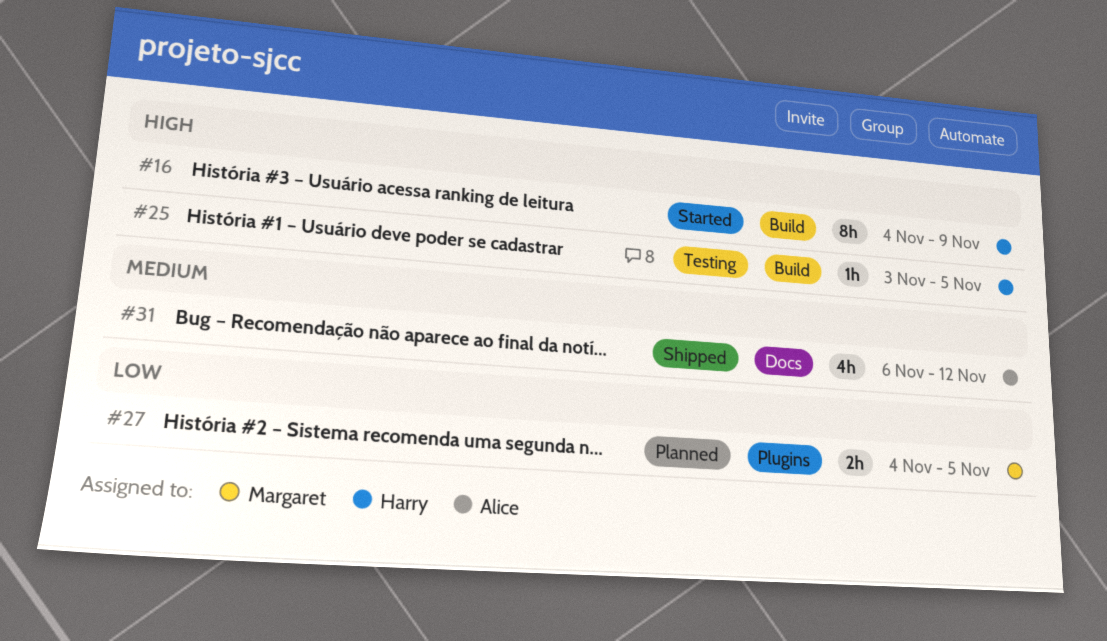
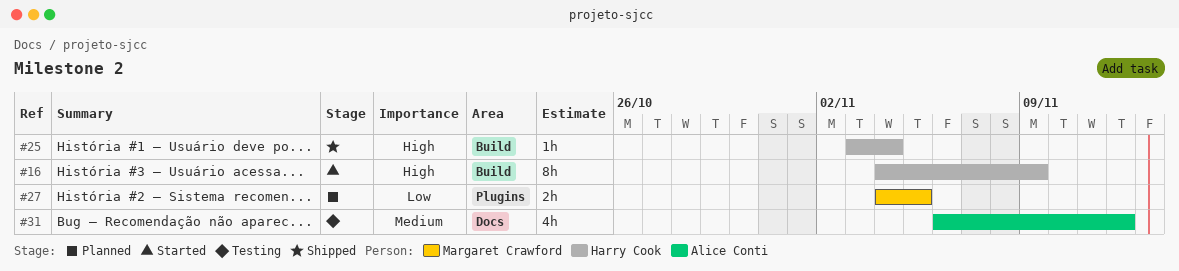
#25, status: Testing -> Shipped
#25, due: Nov 5 -> Nov 4
#31, status: Shipped -> Testing

